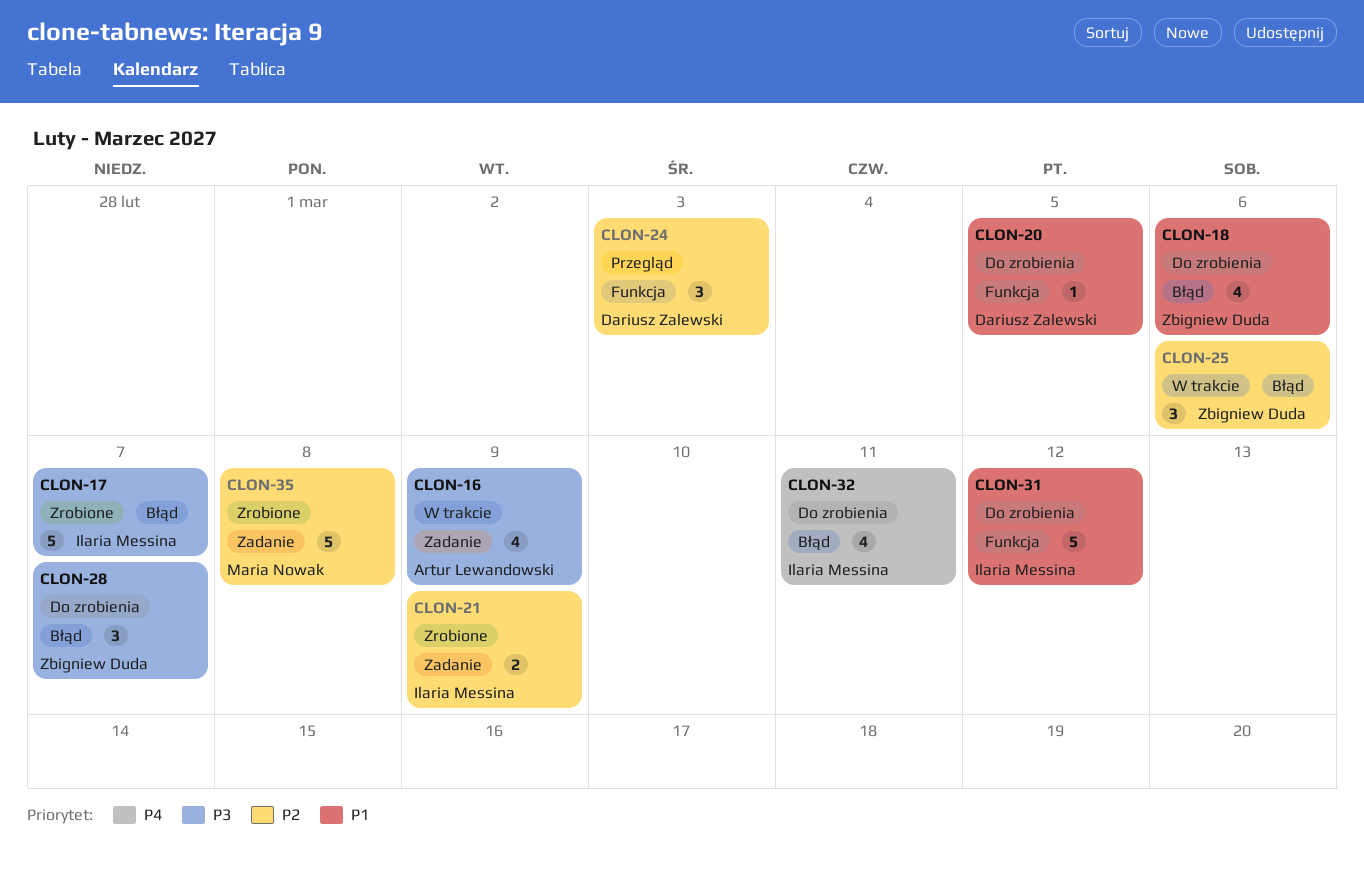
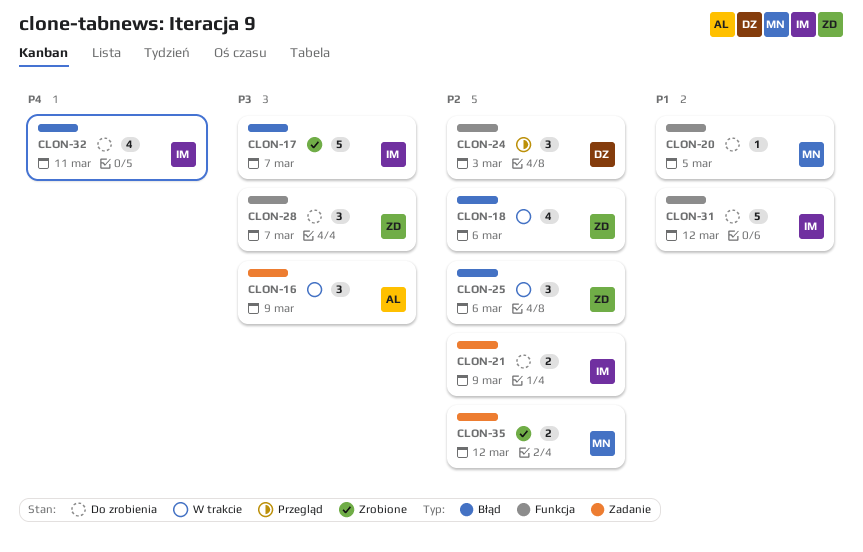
CLON-16, estimate: 4 -> 3
CLON-18, status: Do zrobienia -> W trakcie
CLON-18, priority: P1 -> P2
CLON-20, owner: Dariusz Zalewski -> Maria Nowak
CLON-21, status: Zrobione -> Do zrobienia
CLON-28, label: Błąd -> Funkcja
CLON-35, estimate: 5 -> 2
CLON-35, due: Mar 8 -> Mar 12

